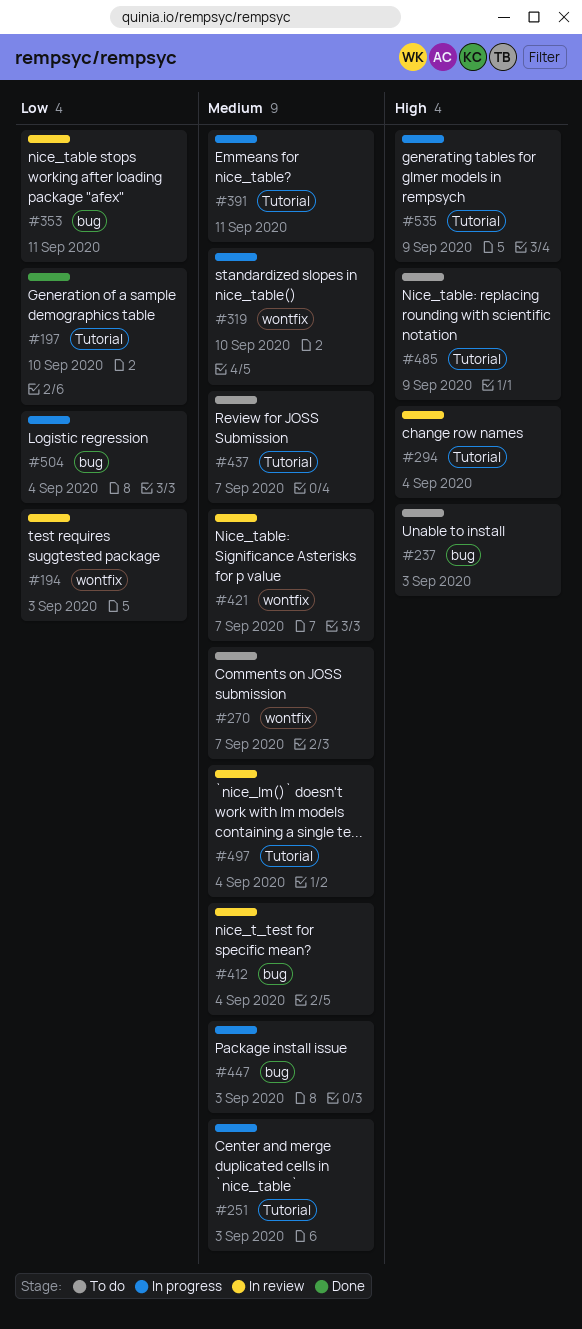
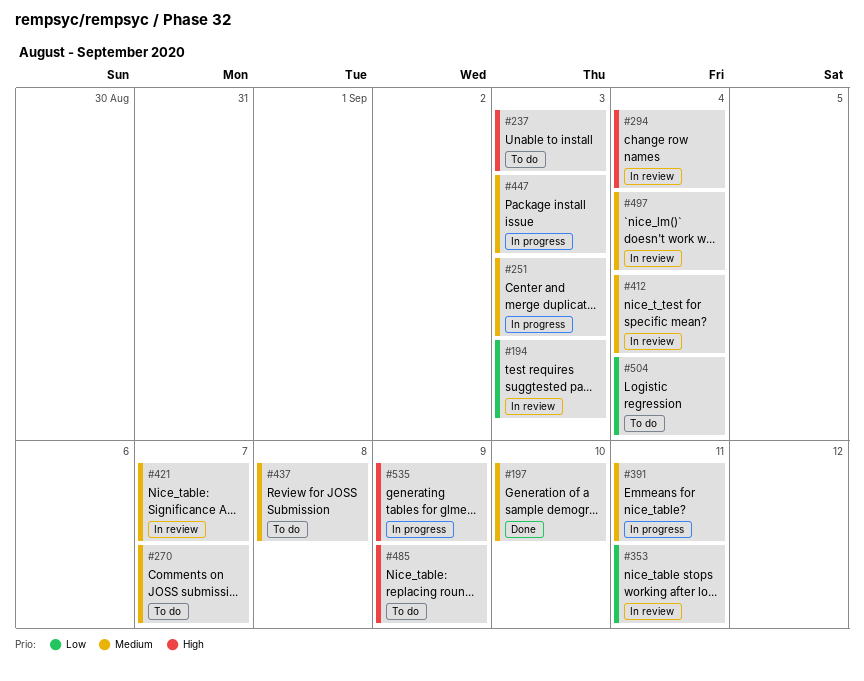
#197, priority: Low -> Medium
#319: present -> none
#437, due: Sep 7 -> Sep 8
#504, status: In progress -> To do

